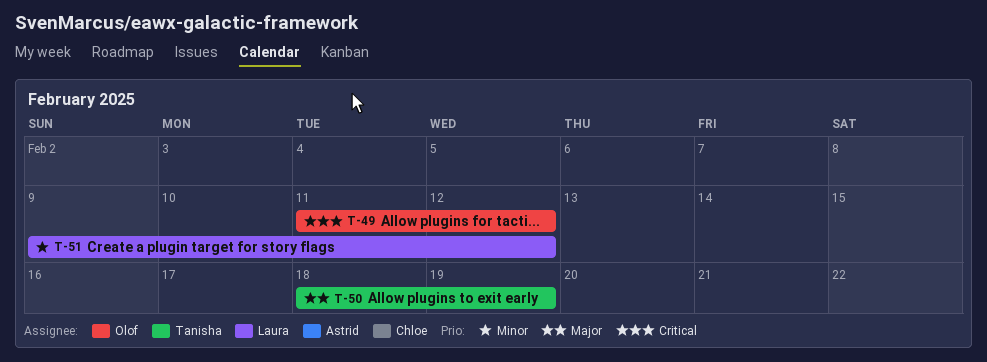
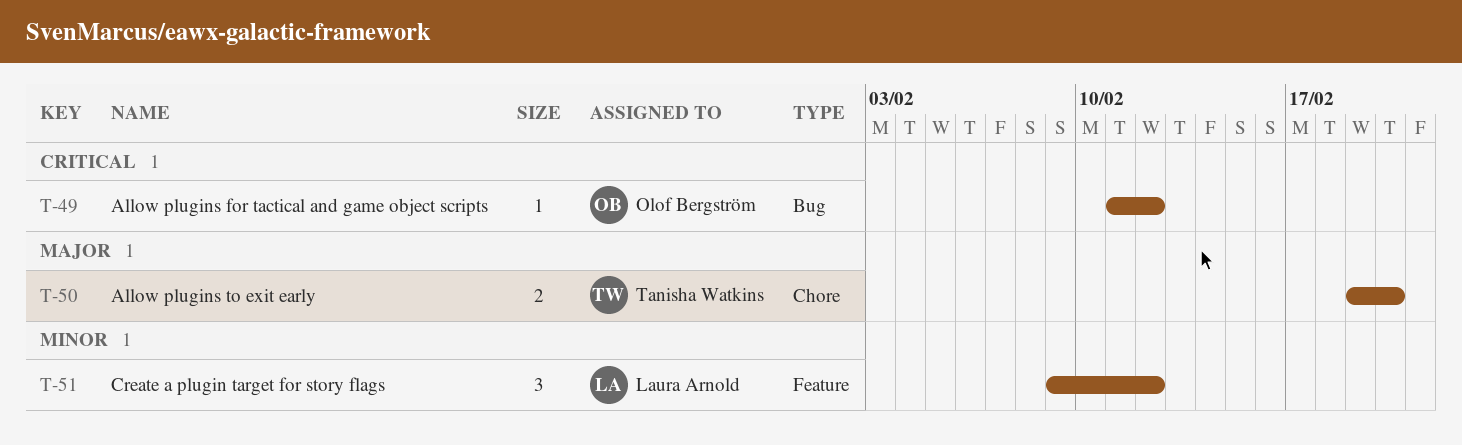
T-50, start: Feb 18 -> Feb 19
T-50, due: Feb 19 -> Feb 20

